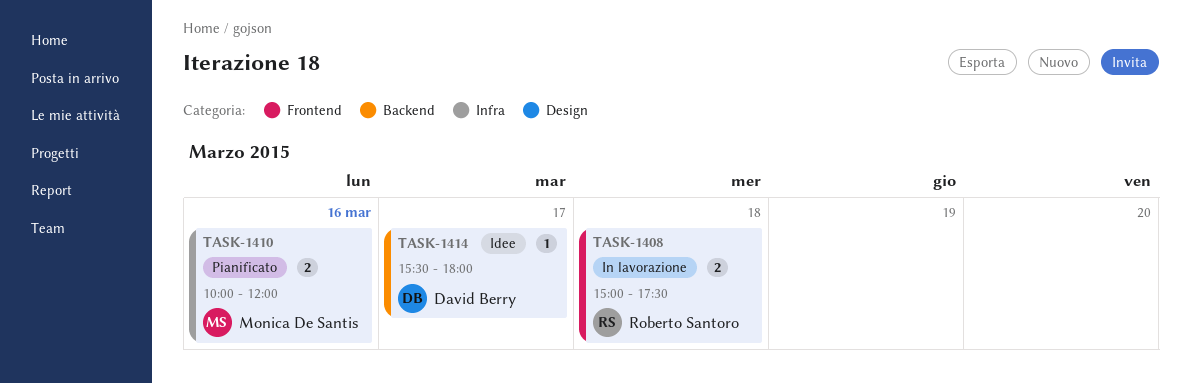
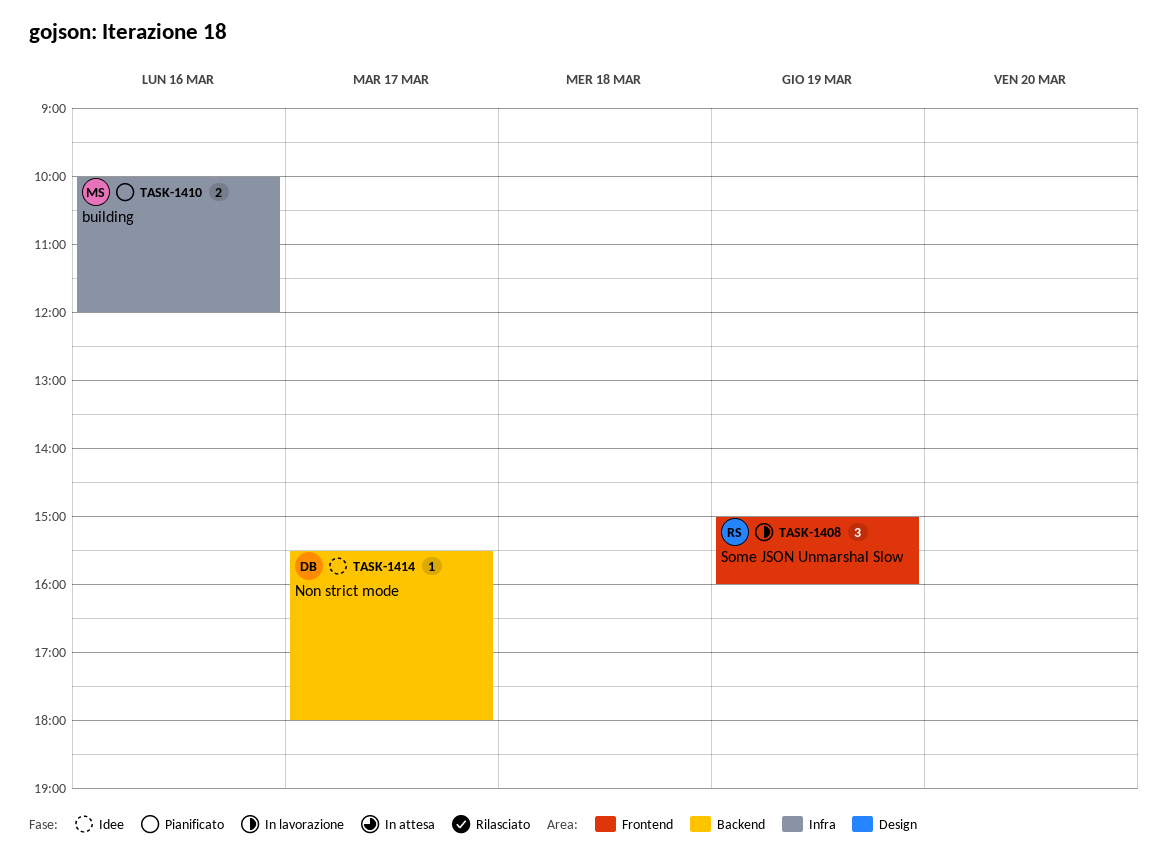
TASK-1408, estimate: 2 -> 3
TASK-1408, day: Mar 18 -> Mar 19
TASK-1408, ends: 17:30 -> 16:00

